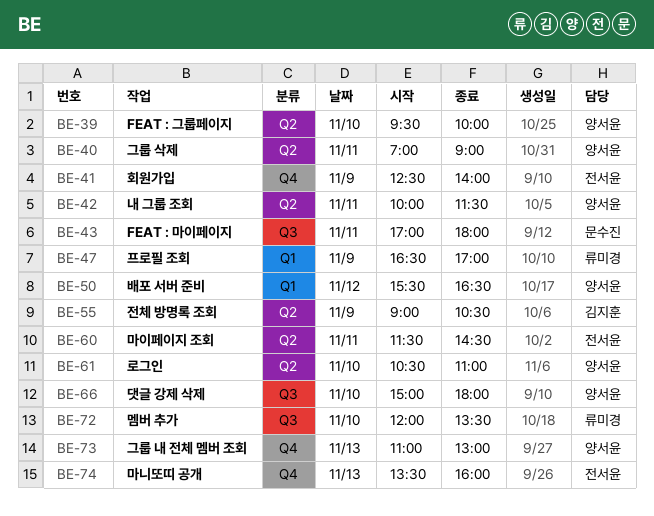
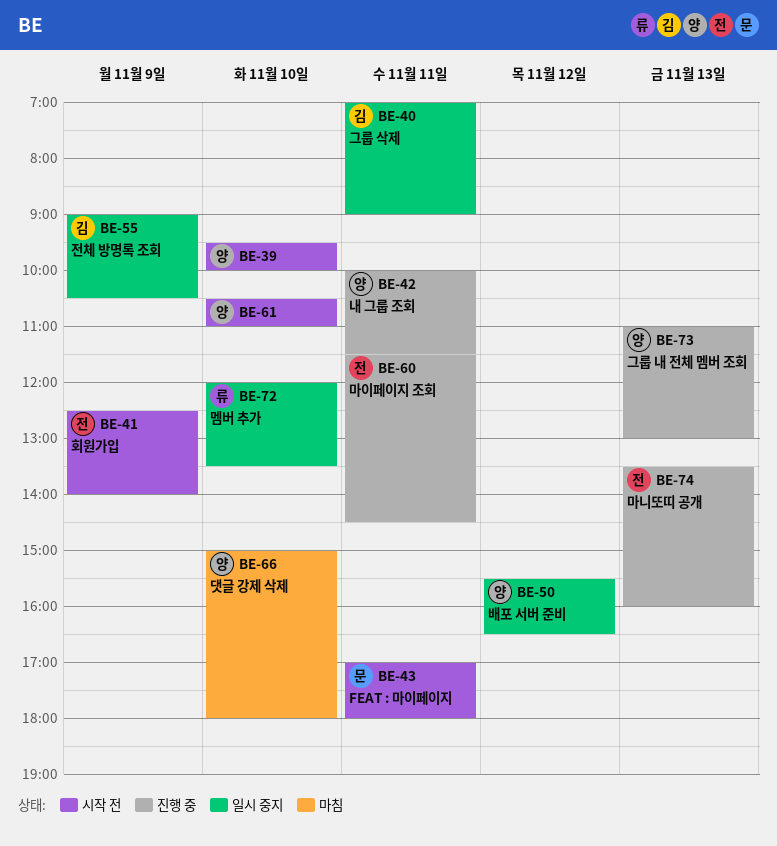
BE-40, owner: 양서윤 -> 김지훈
BE-47: present -> none

